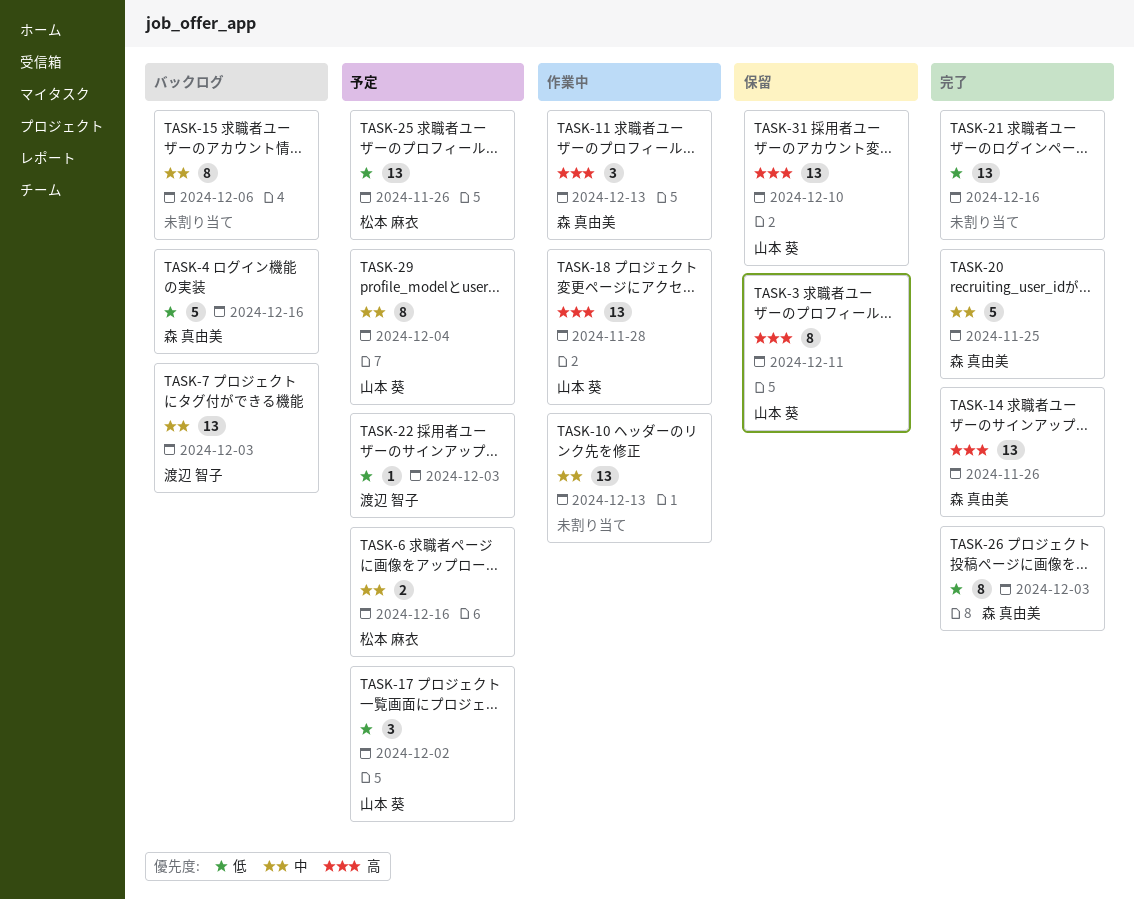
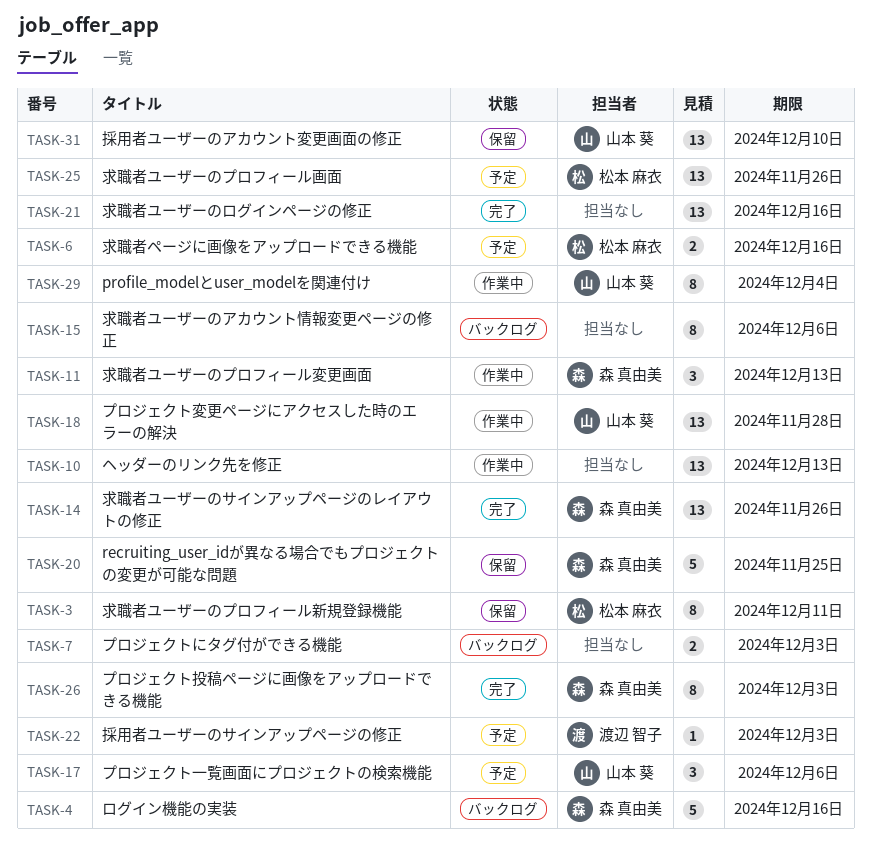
TASK-3, owner: 山本 葵 -> 松本 麻衣
TASK-7, owner: 渡辺 智子 -> none
TASK-7, estimate: 13 -> 2
TASK-17, due: Dec 2 -> Dec 6
TASK-20, status: 完了 -> 保留
TASK-29, status: 予定 -> 作業中

